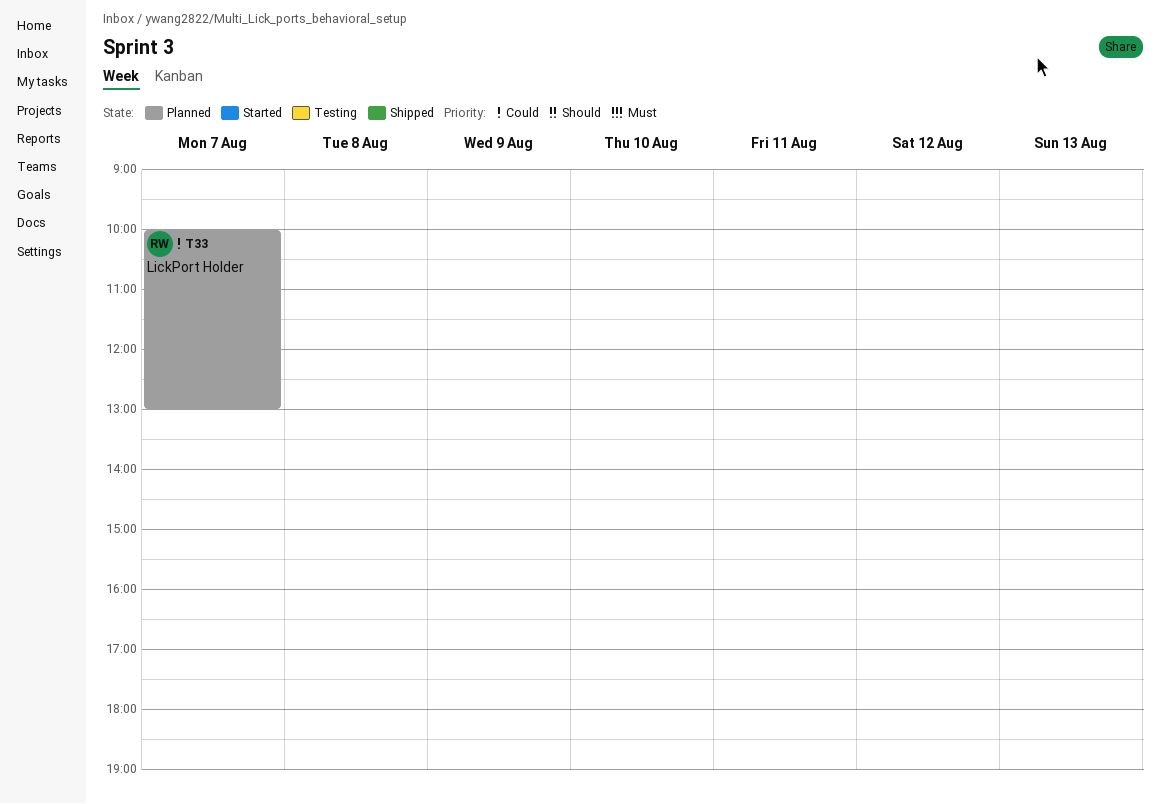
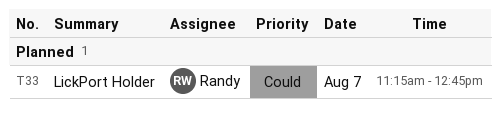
T33, begins: 10:00 -> 11:15
T33, ends: 13:00 -> 12:45

